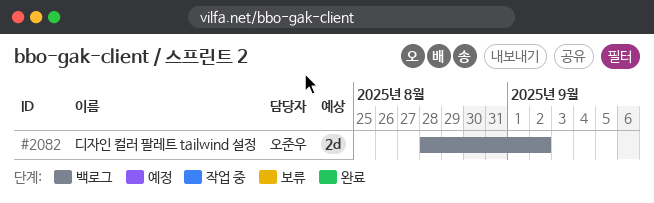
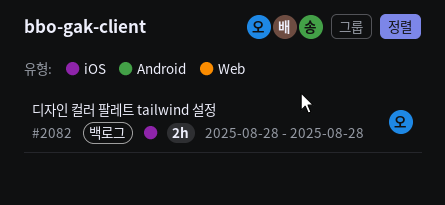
#2082, estimate: 2d -> 2h
#2082, due: Sep 2 -> Aug 28

